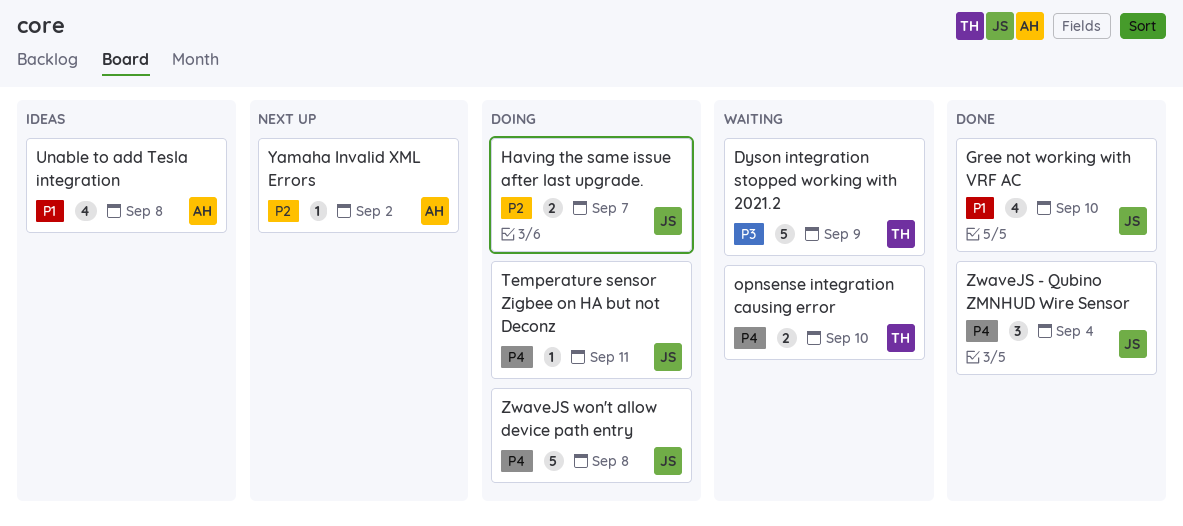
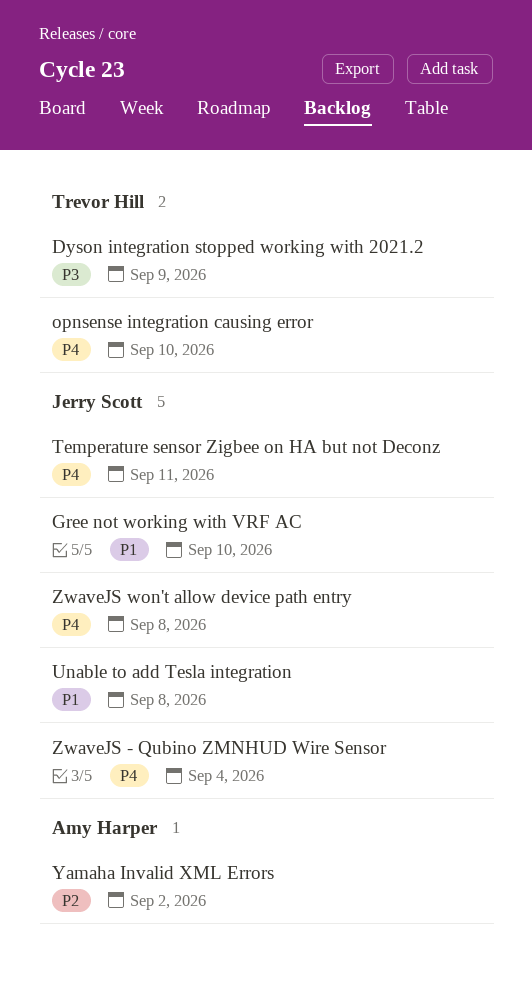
Having the same issue after last upgrade.: present -> none
Unable to add Tesla integration, owner: Amy Harper -> Jerry Scott

